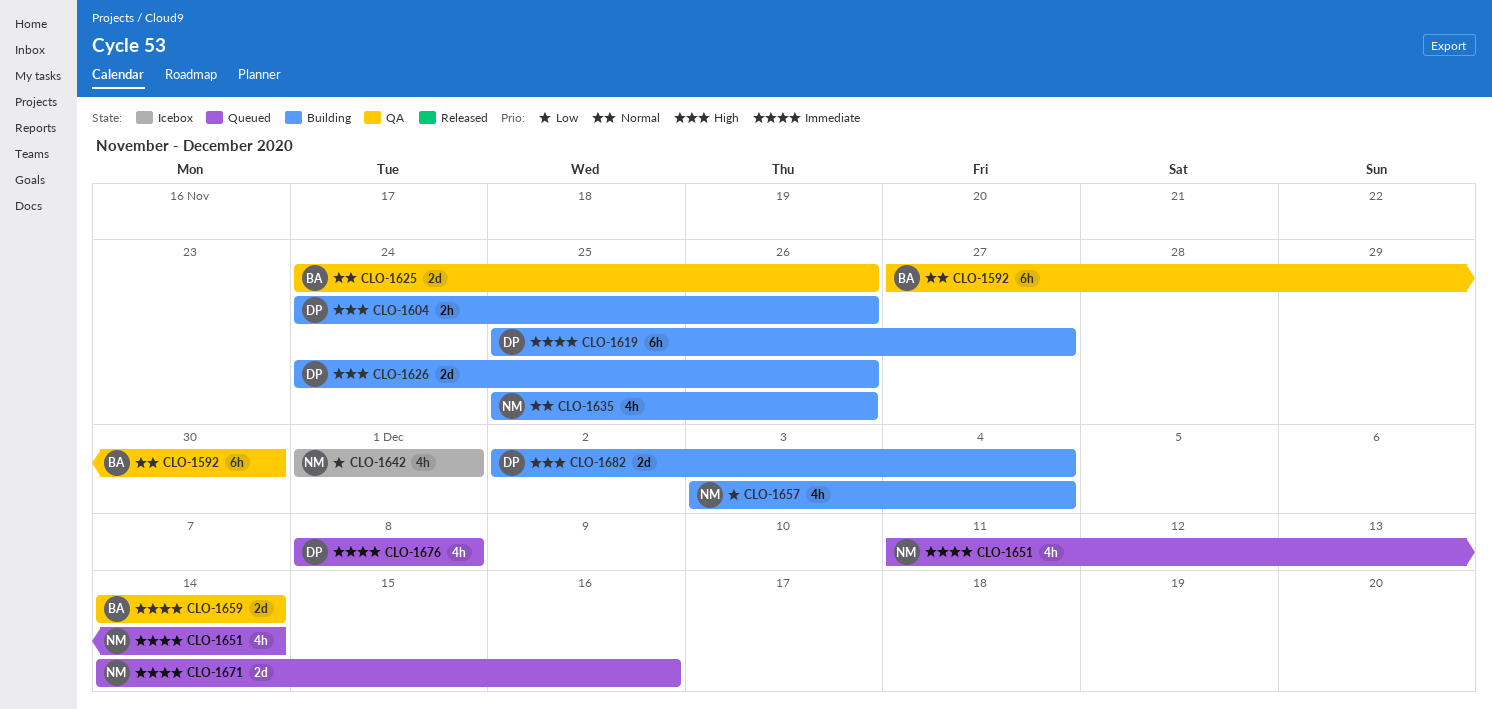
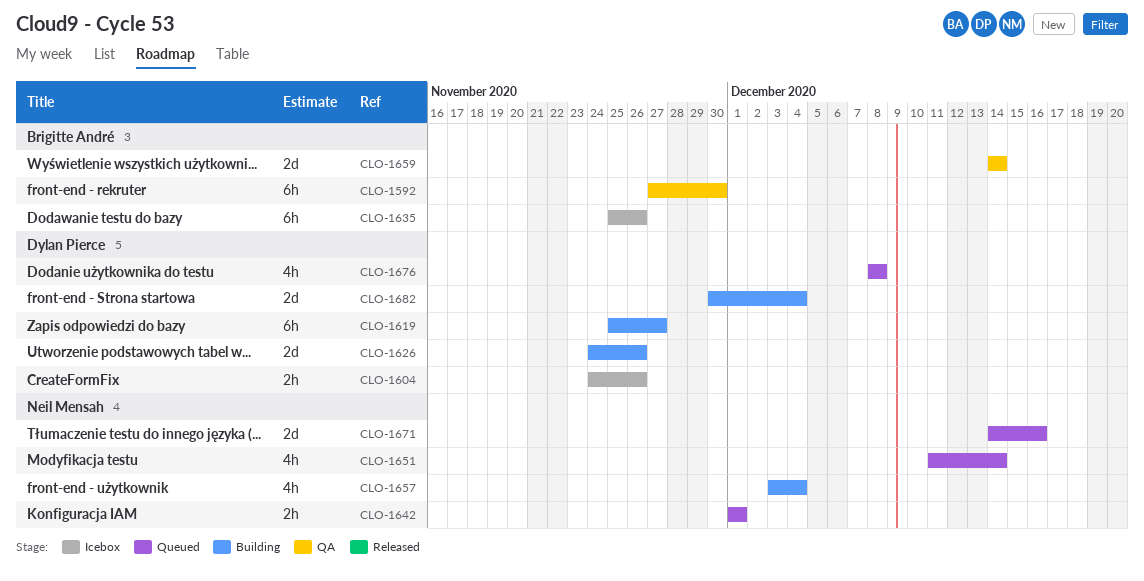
CLO-1604, status: Building -> Icebox
CLO-1625: present -> none
CLO-1635, status: Building -> Icebox
CLO-1635, owner: Neil Mensah -> Brigitte André
CLO-1635, estimate: 4h -> 6h
CLO-1642, status: Icebox -> Queued
CLO-1642, estimate: 4h -> 2h
CLO-1682, start: Dec 2 -> Nov 30

